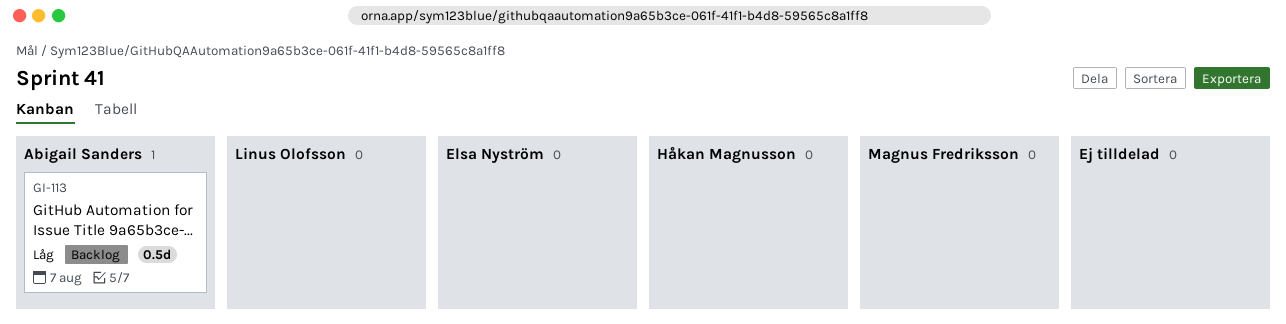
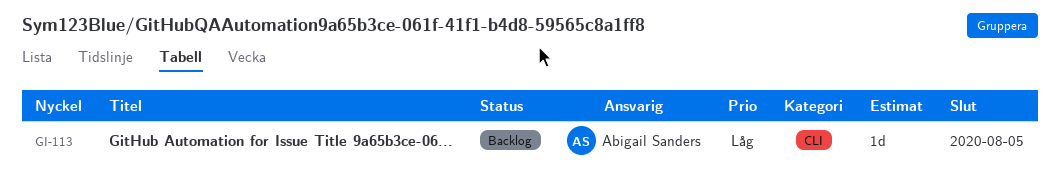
GI-113, estimate: 0.5d -> 1d
GI-113, due: Aug 7 -> Aug 5

